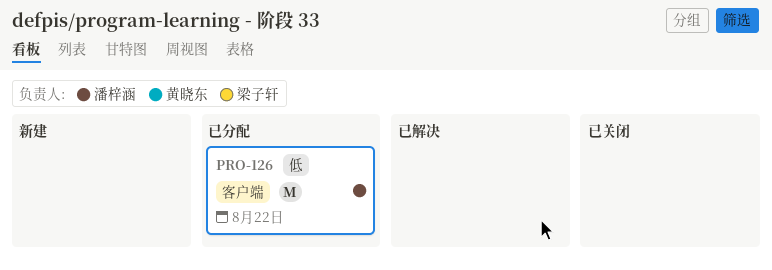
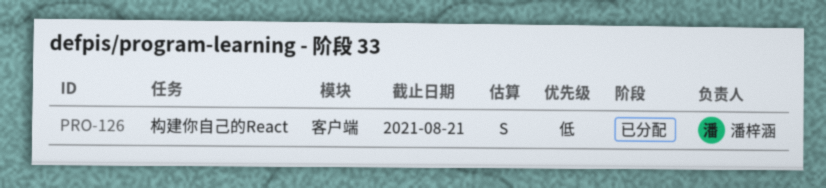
PRO-126, estimate: M -> S
PRO-126, due: Aug 22 -> Aug 21

